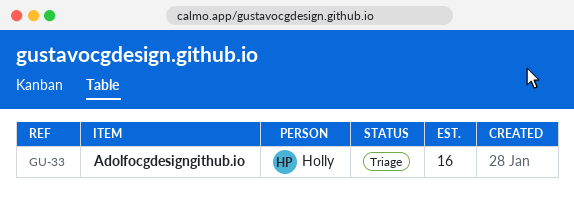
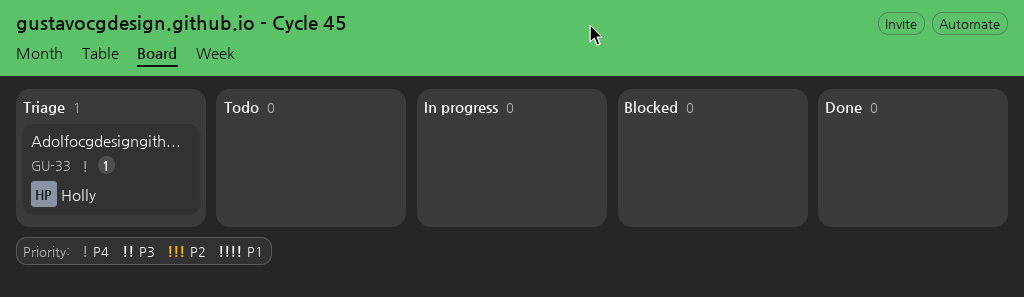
GU-33, estimate: 16 -> 1

